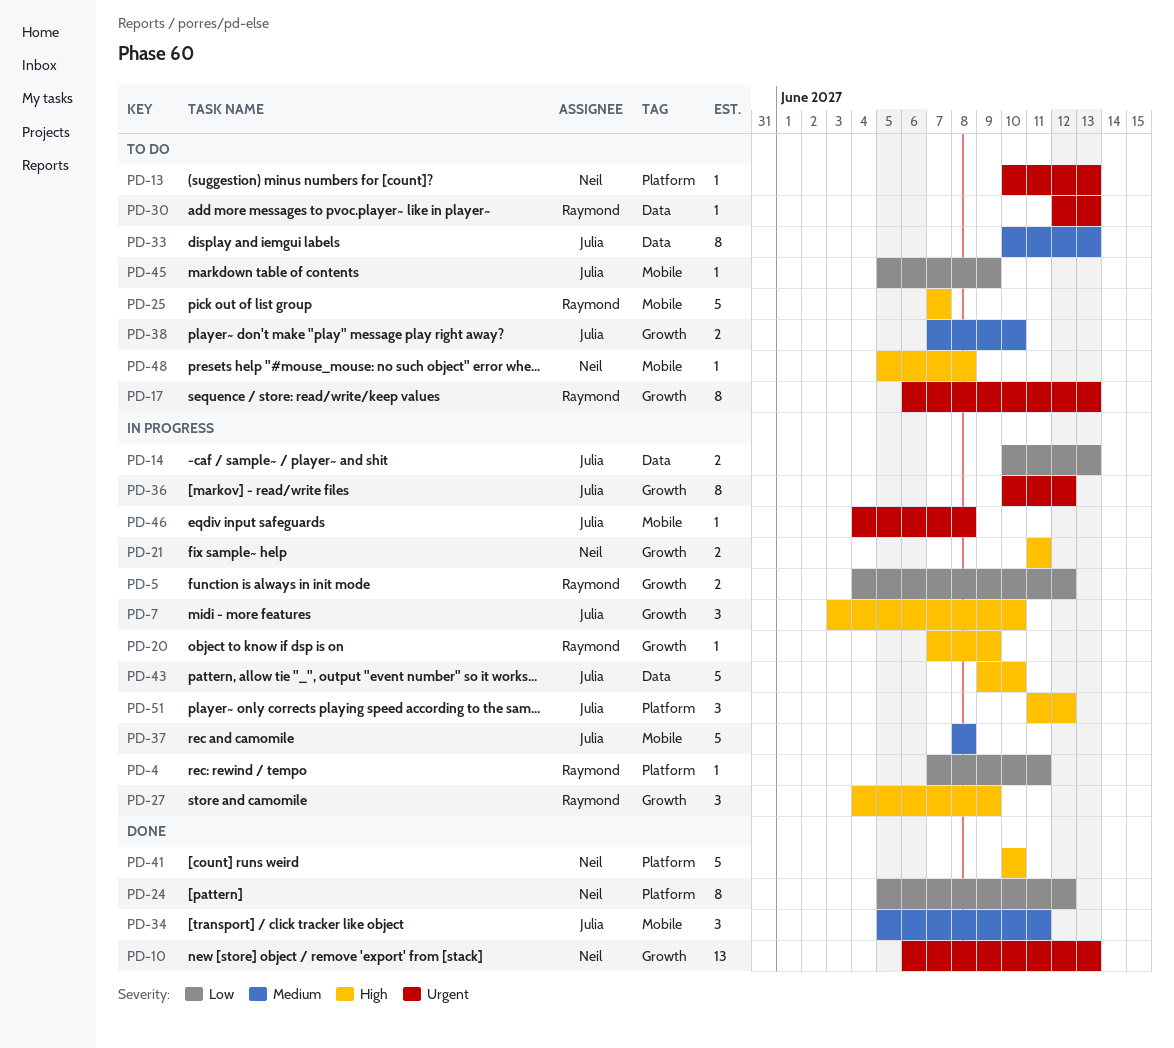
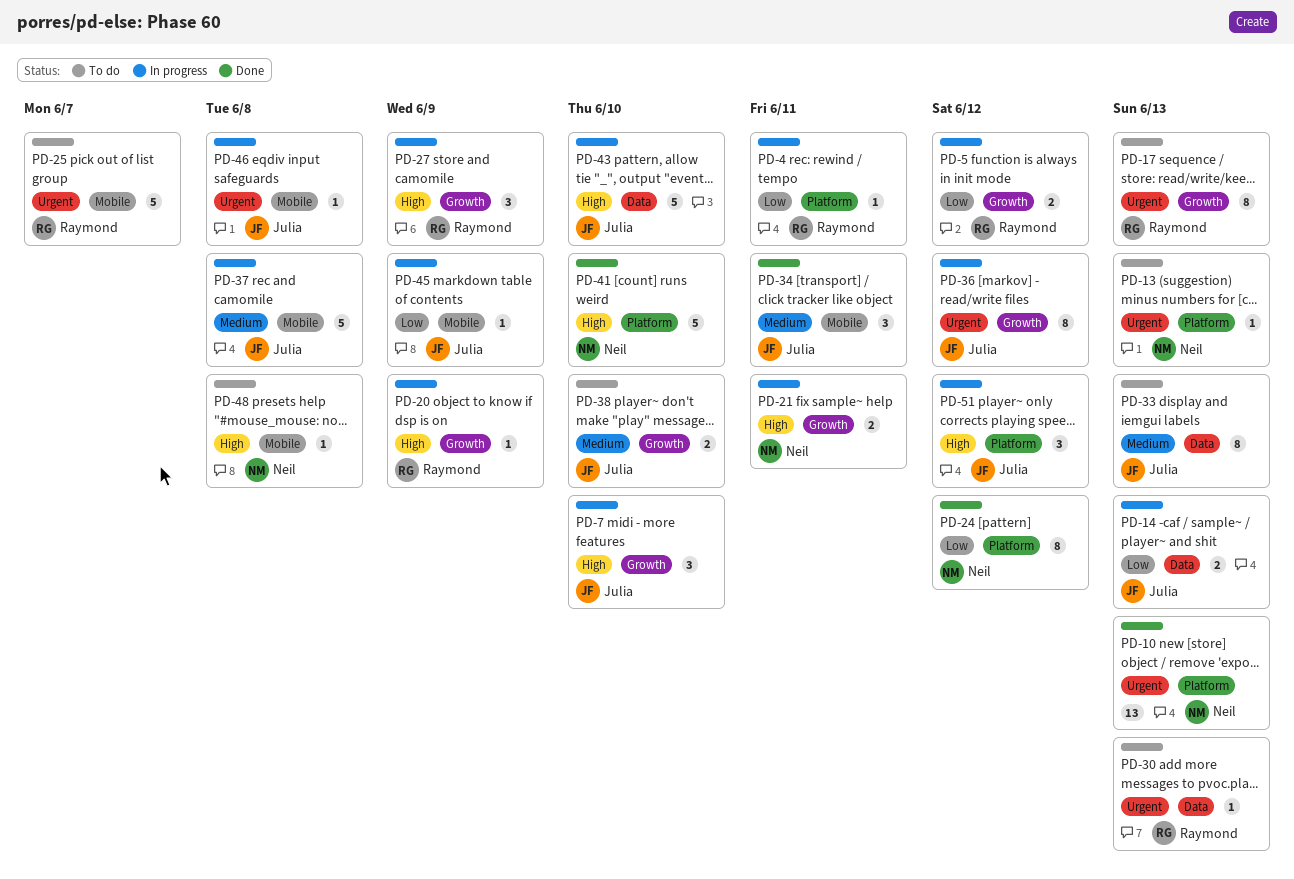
PD-10, label: Growth -> Platform
PD-25, priority: High -> Urgent
PD-45, status: To do -> In progress

